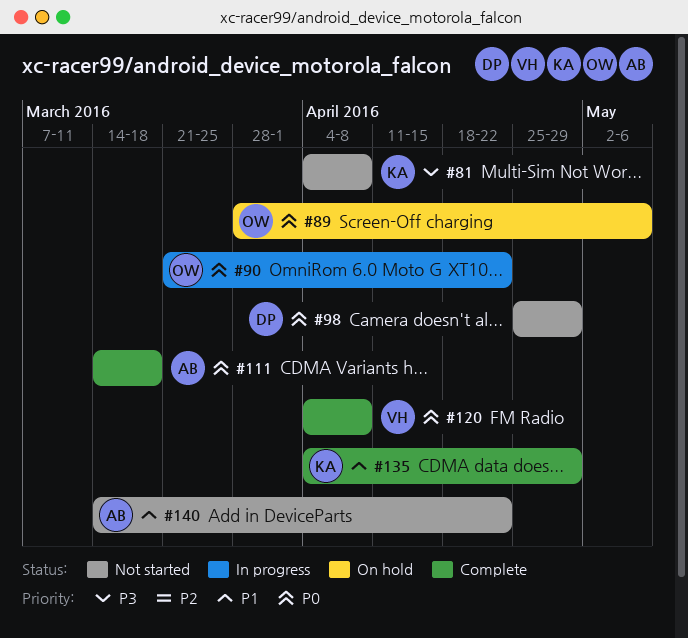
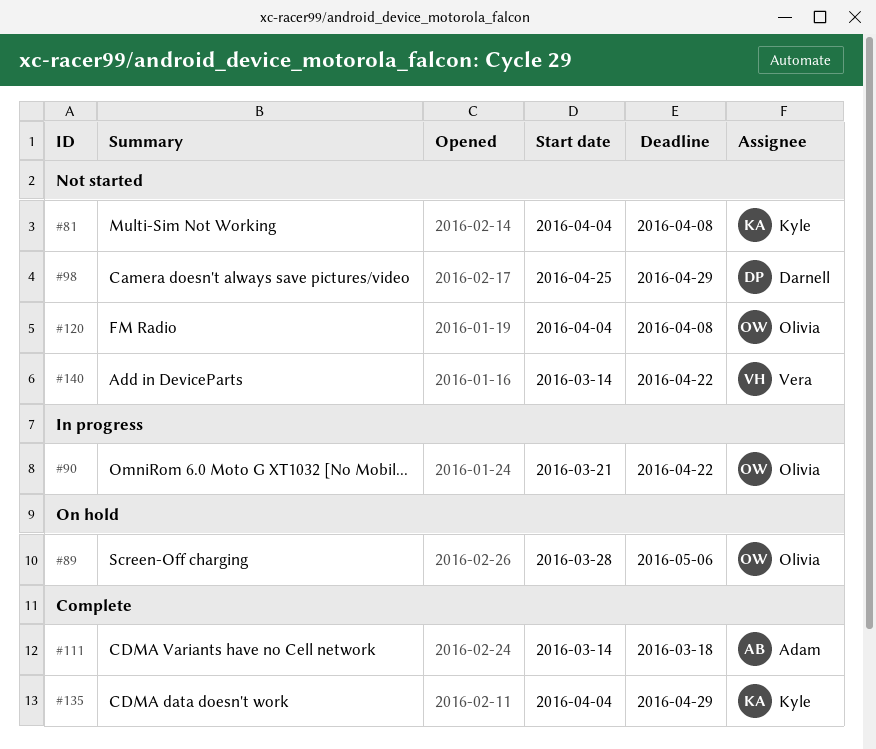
#120, status: Complete -> Not started
#120, owner: Vera -> Olivia
#140, owner: Adam -> Vera

